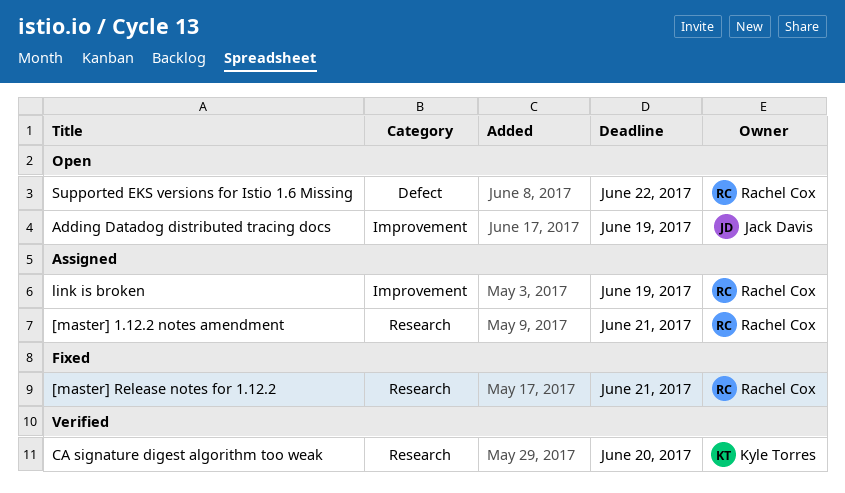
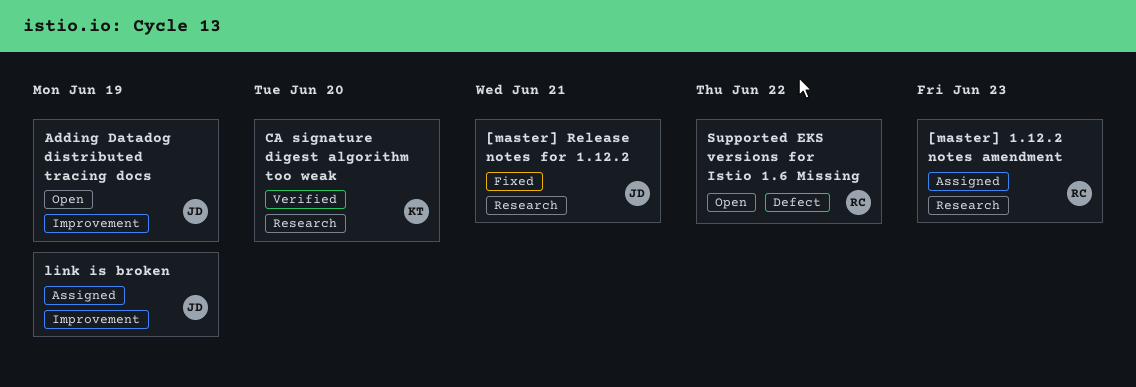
[master] 1.12.2 notes amendment, due: Jun 21 -> Jun 23
[master] Release notes for 1.12.2, owner: Rachel Cox -> Jack Davis
link is broken, owner: Rachel Cox -> Jack Davis

